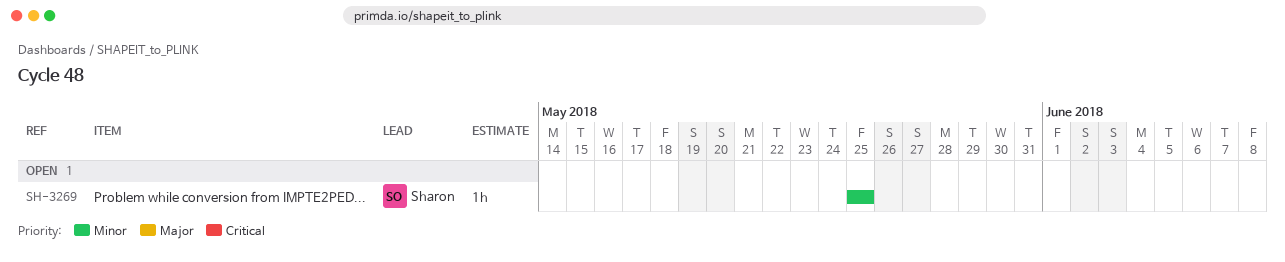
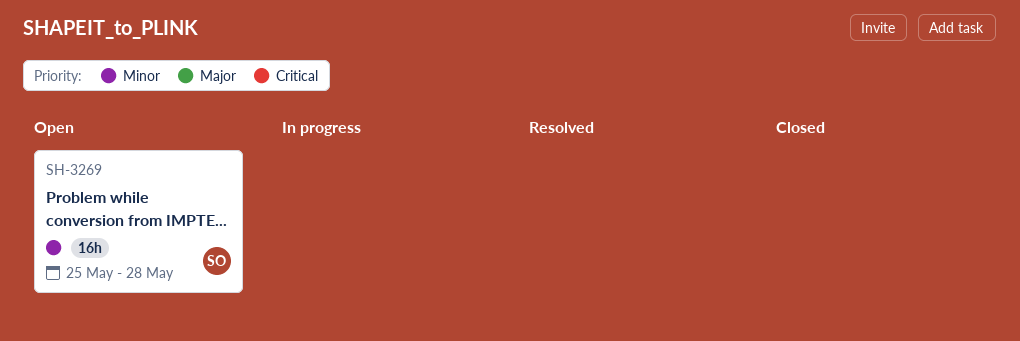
SH-3269, estimate: 1h -> 16h
SH-3269, due: May 25 -> May 28

